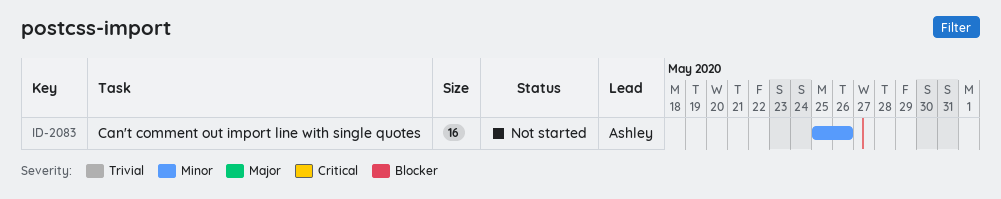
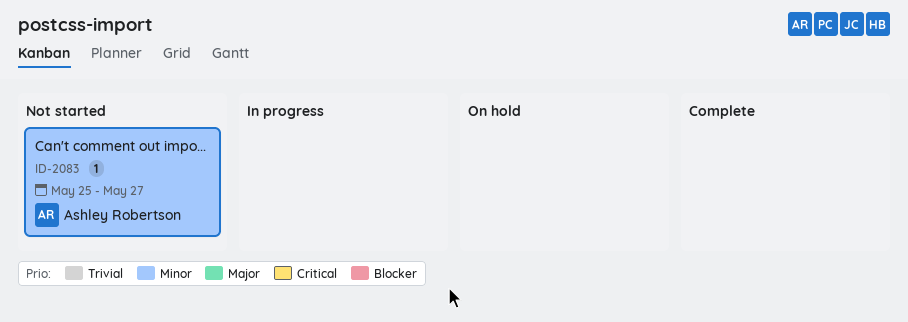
ID-2083, estimate: 16 -> 1
ID-2083, due: May 26 -> May 27

